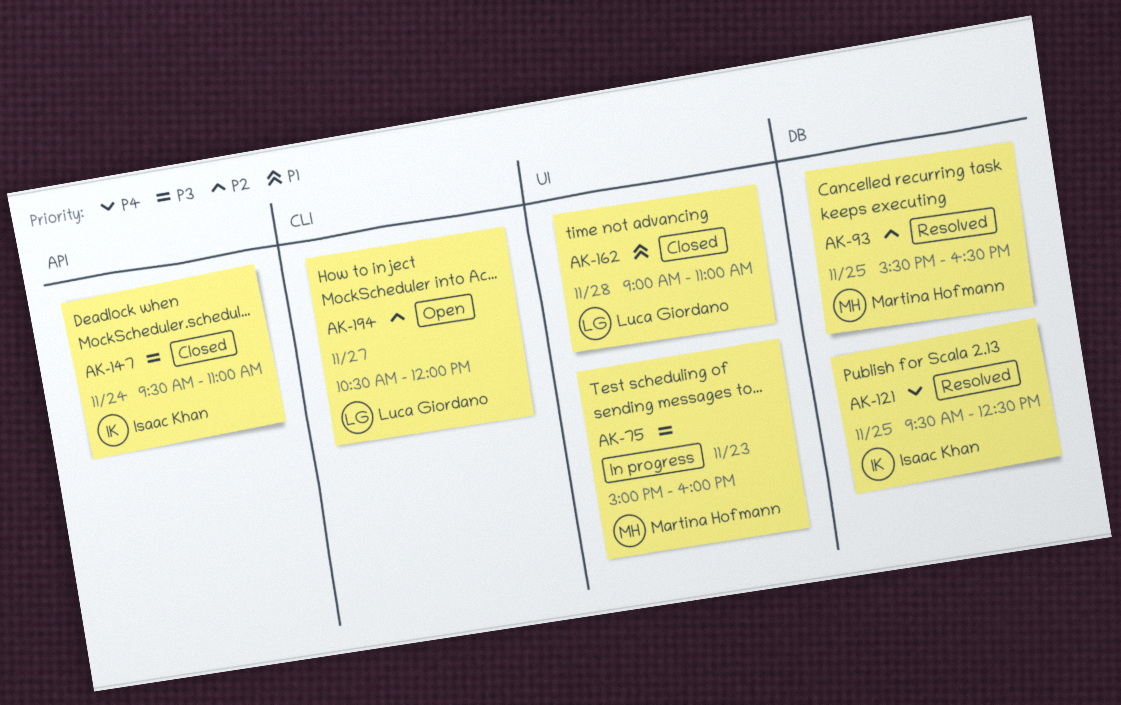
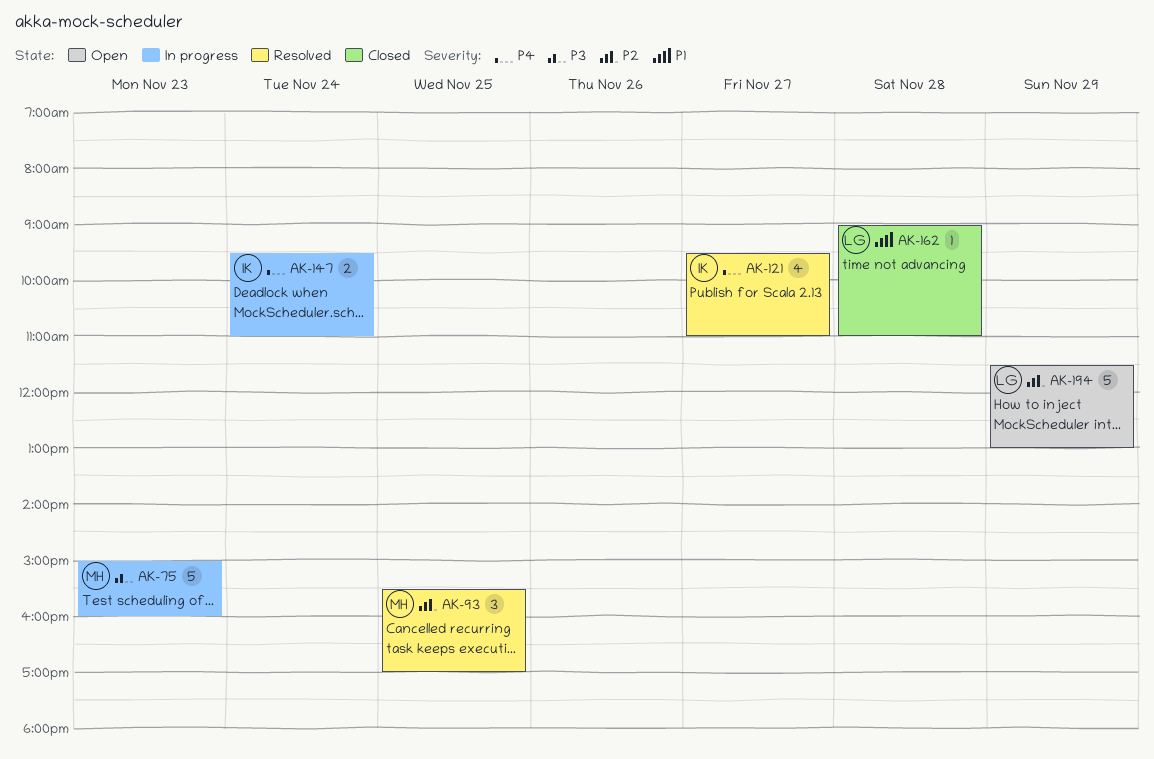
AK-93, ends: 16:30 -> 17:00
AK-121, day: Nov 25 -> Nov 27
AK-121, ends: 12:30 -> 11:00
AK-147, status: Closed -> In progress
AK-147, priority: P3 -> P4
AK-194, day: Nov 27 -> Nov 29
AK-194, begins: 10:30 -> 11:30
AK-194, ends: 12:00 -> 13:00

